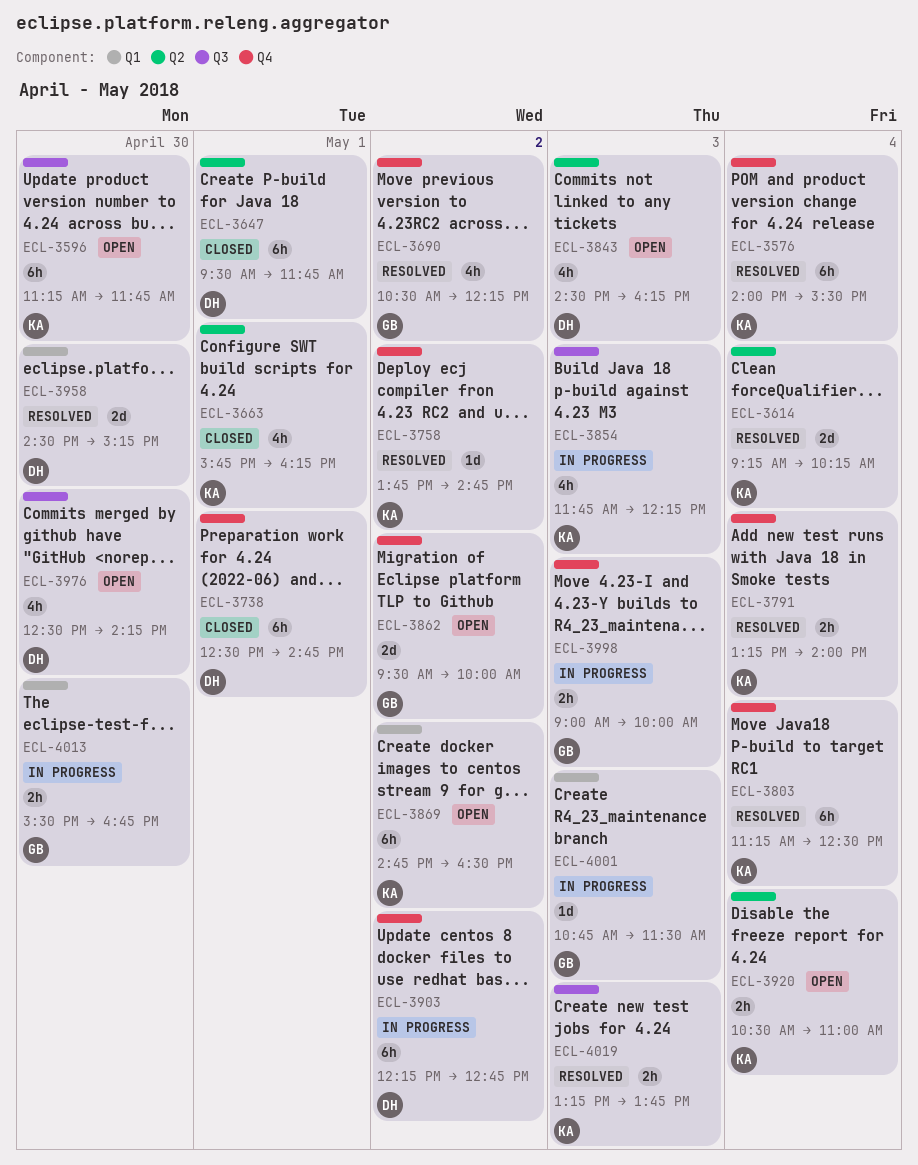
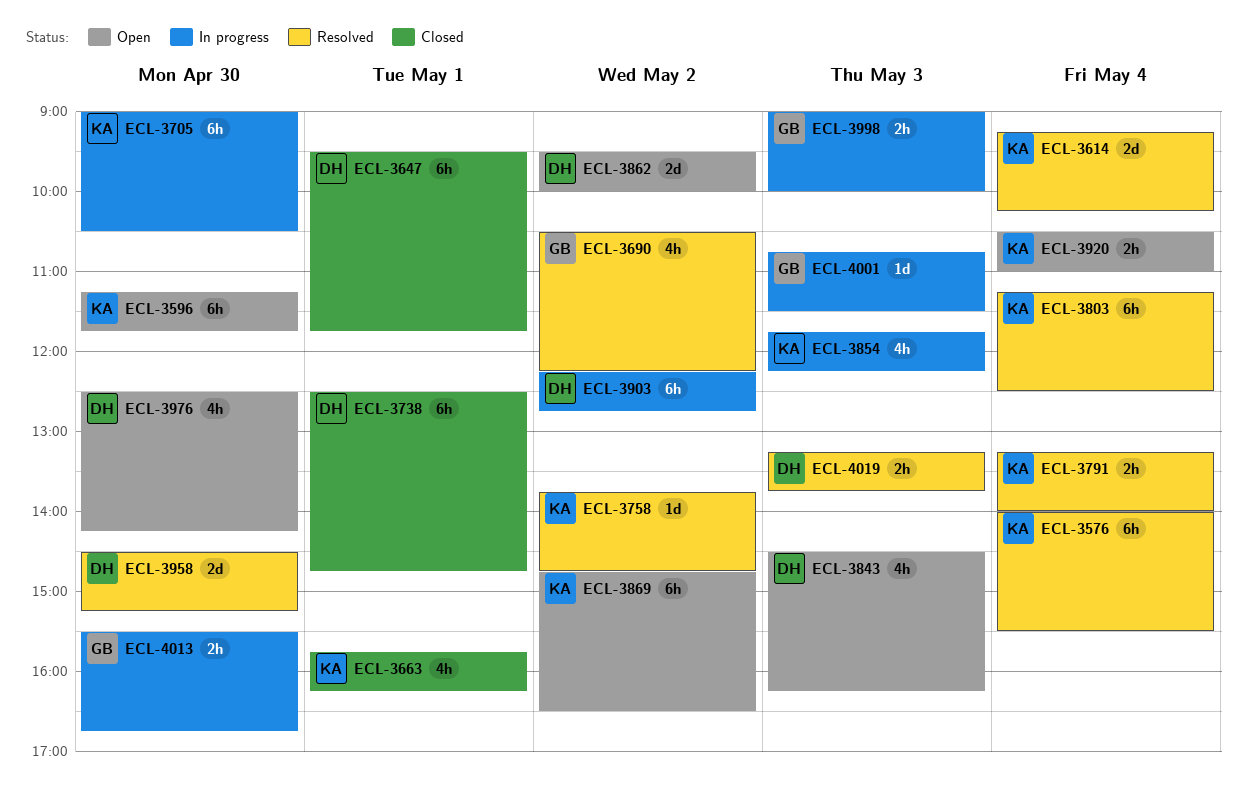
ECL-3705: none -> present
ECL-3862, owner: GB -> DH
ECL-4019, owner: KA -> DH

